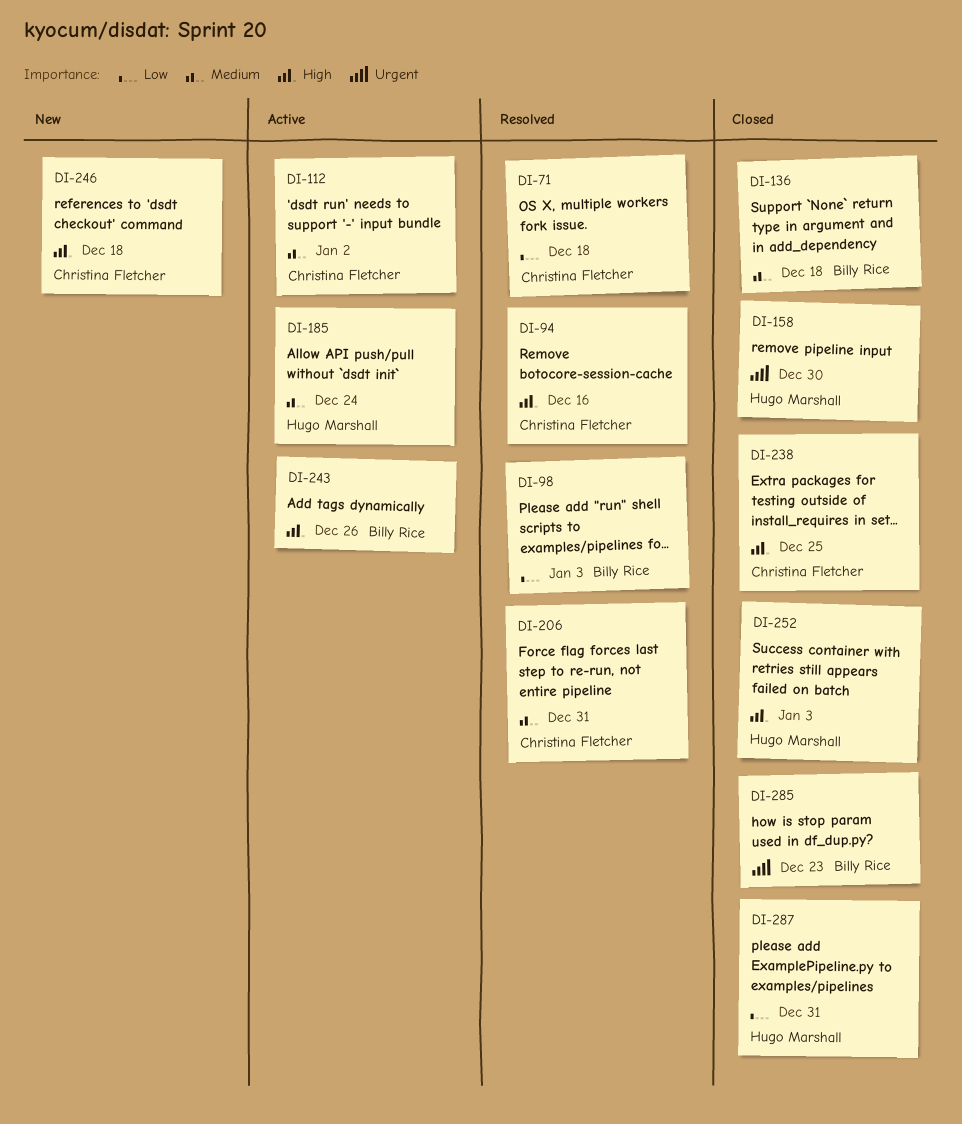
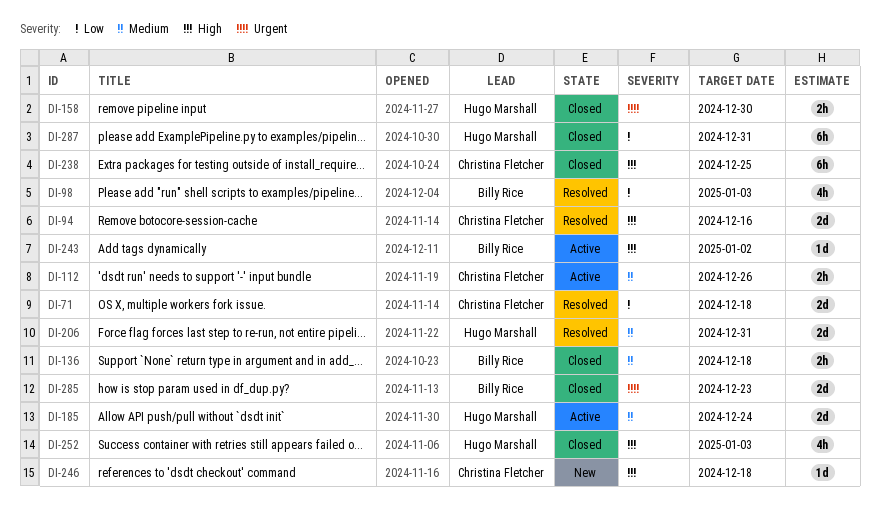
DI-112, due: Jan 2 -> Dec 26
DI-206, owner: Christina Fletcher -> Hugo Marshall
DI-243, due: Dec 26 -> Jan 2

